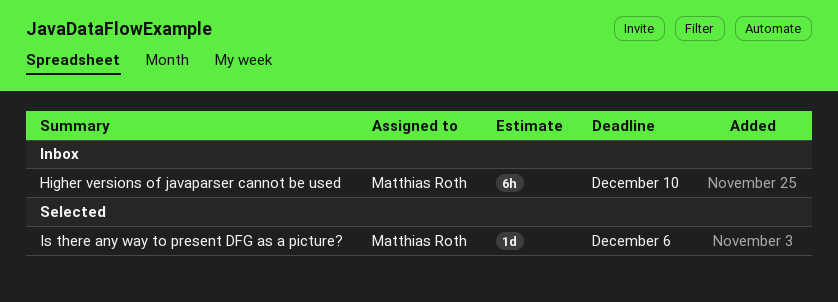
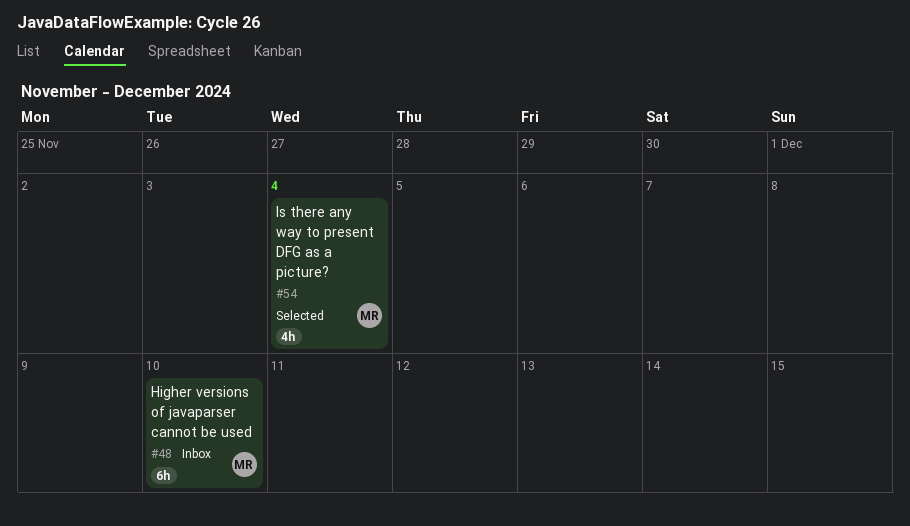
Is there any way to present DFG as a picture?, estimate: 1d -> 4h
Is there any way to present DFG as a picture?, due: Dec 6 -> Dec 4

